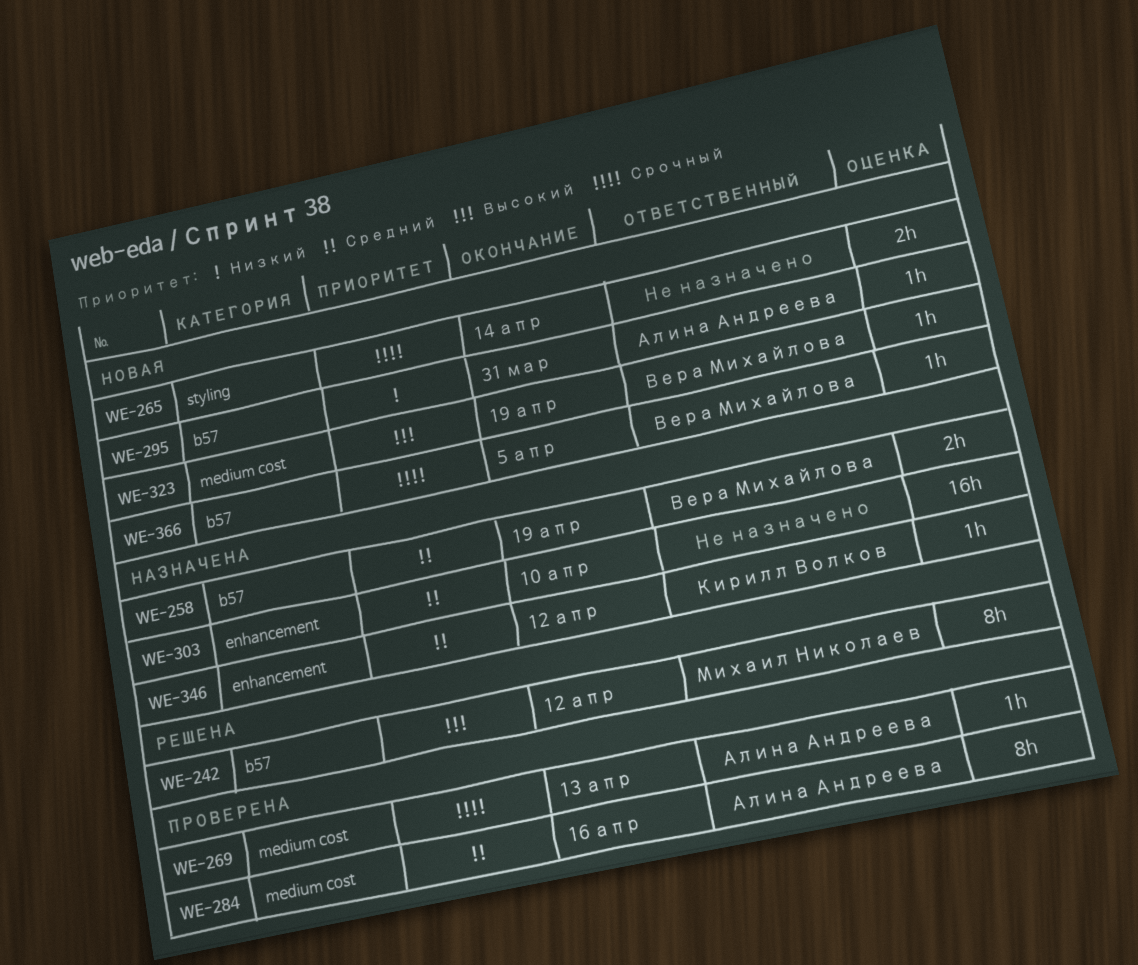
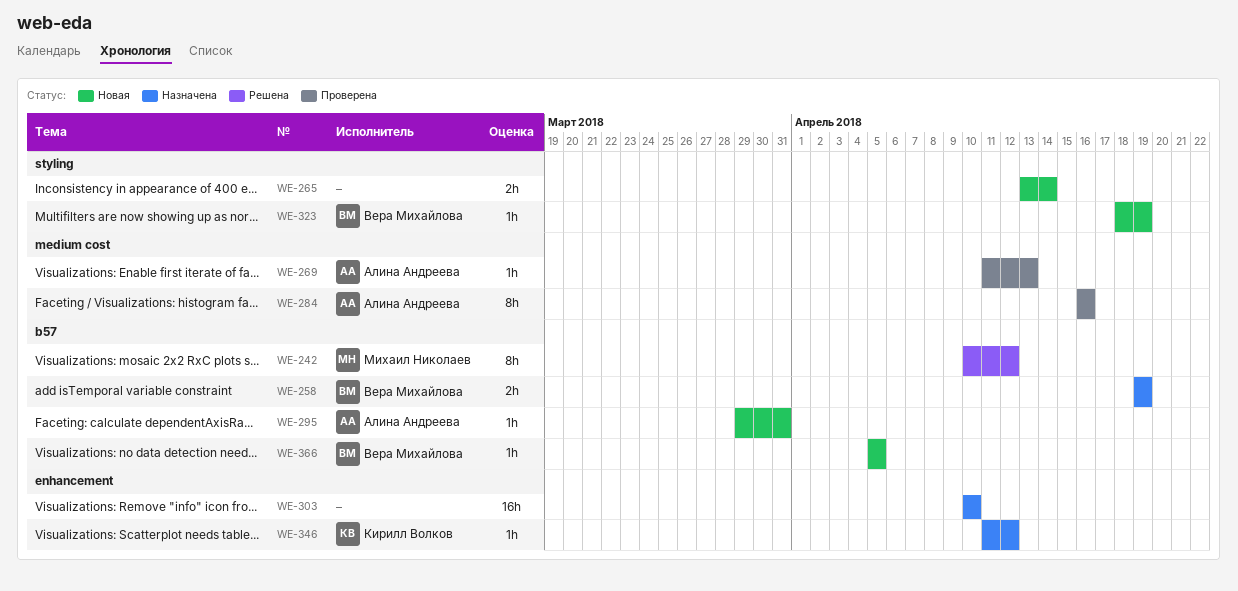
WE-323, label: medium cost -> styling

